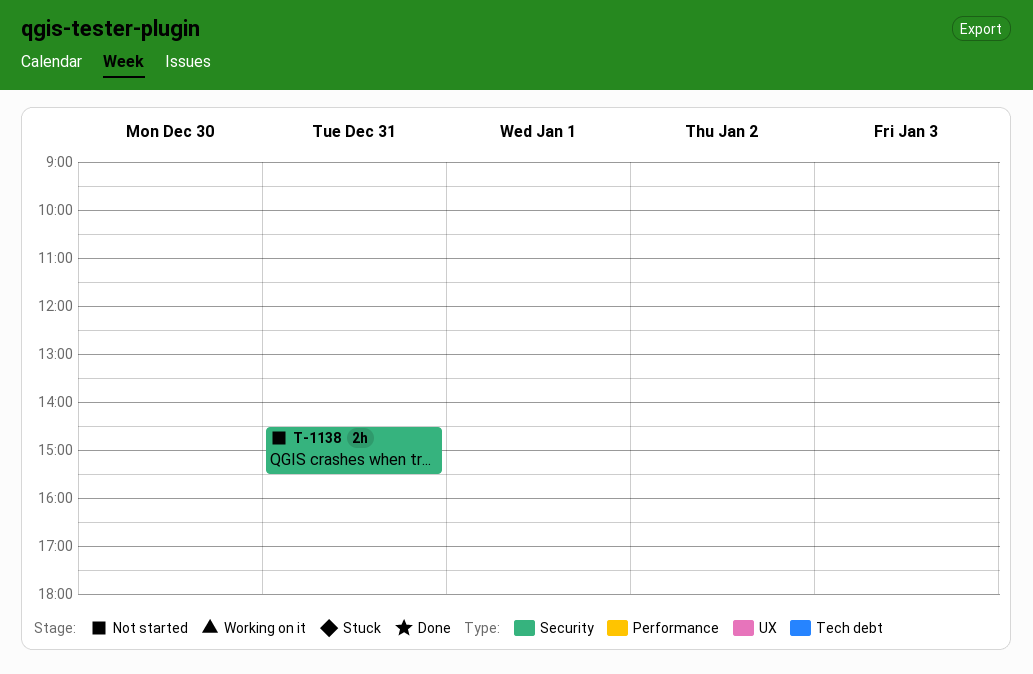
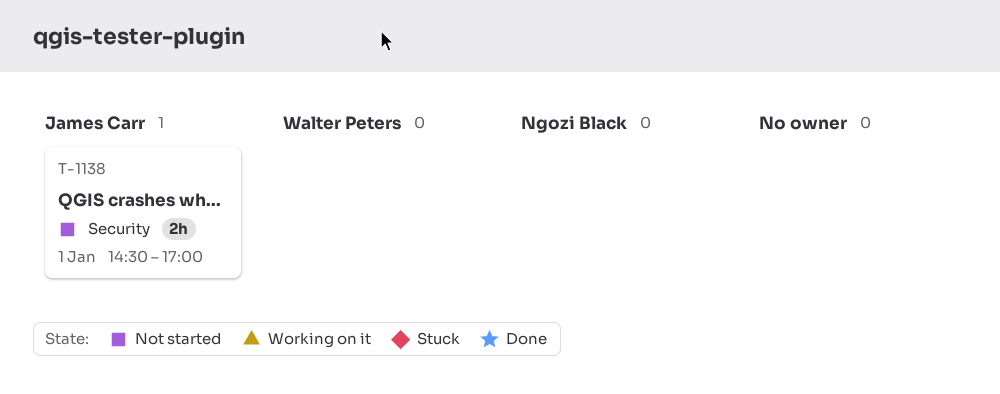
T-1138, day: Dec 31 -> Jan 1
T-1138, ends: 15:30 -> 17:00

